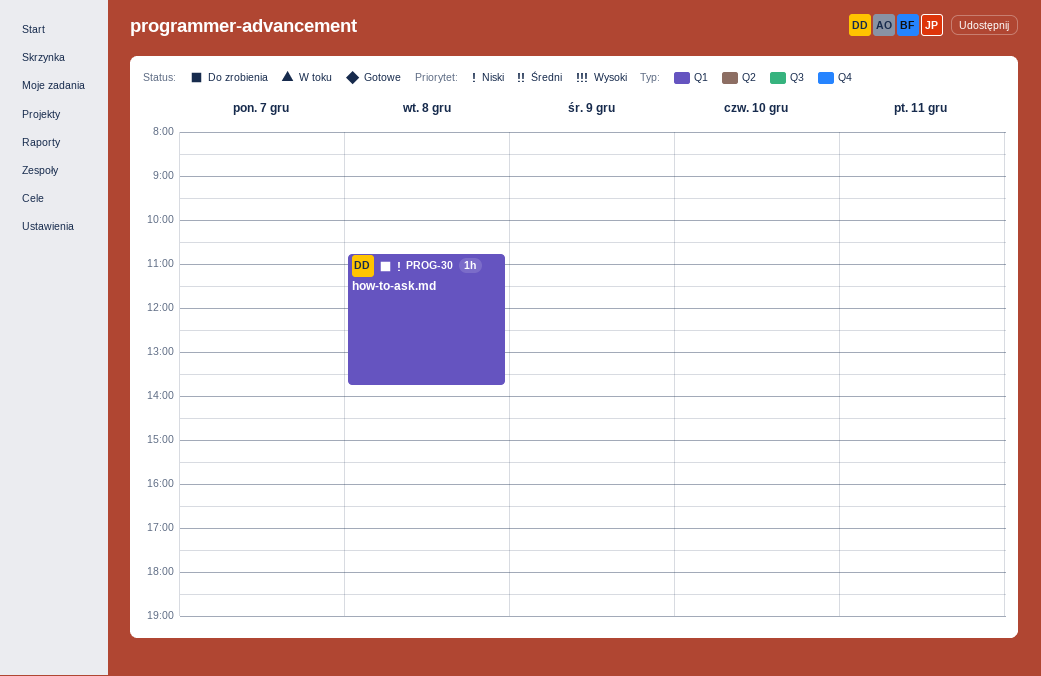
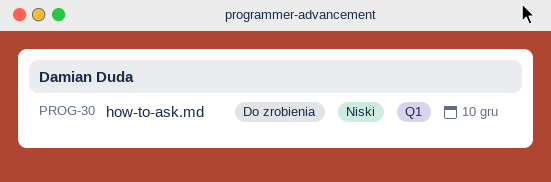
PROG-30, day: Dec 8 -> Dec 10

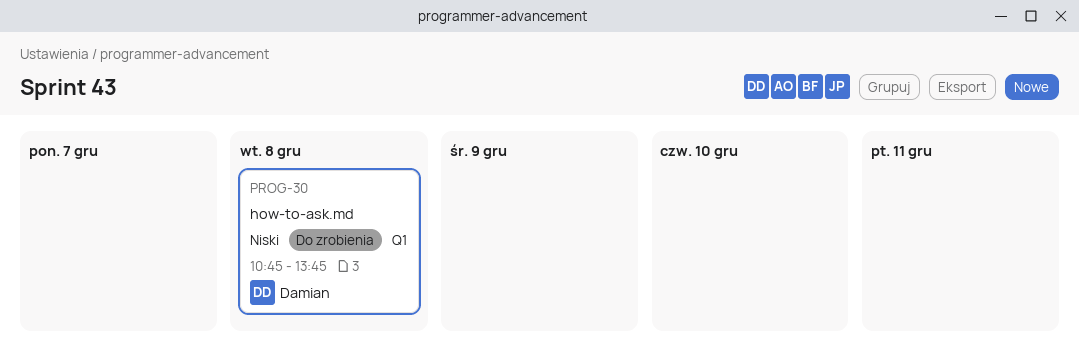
PROG-30, day: Dec 10 -> Dec 8

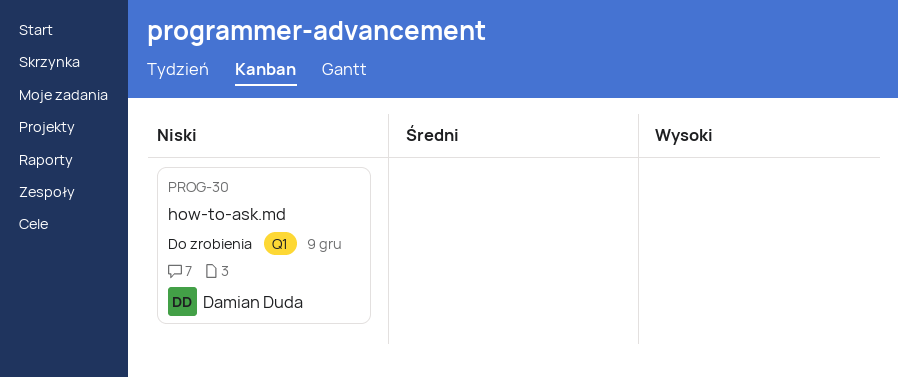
PROG-30, day: Dec 8 -> Dec 9

